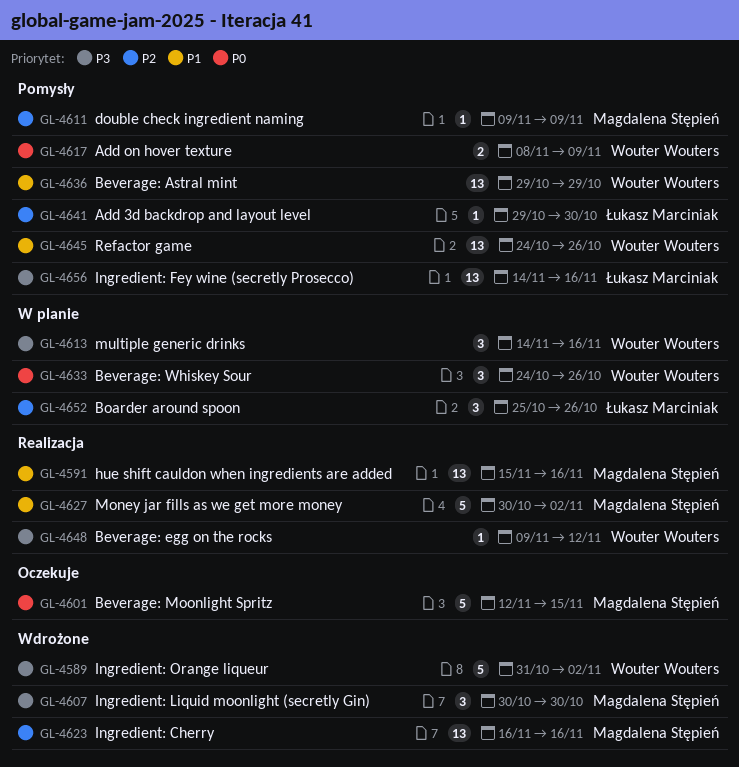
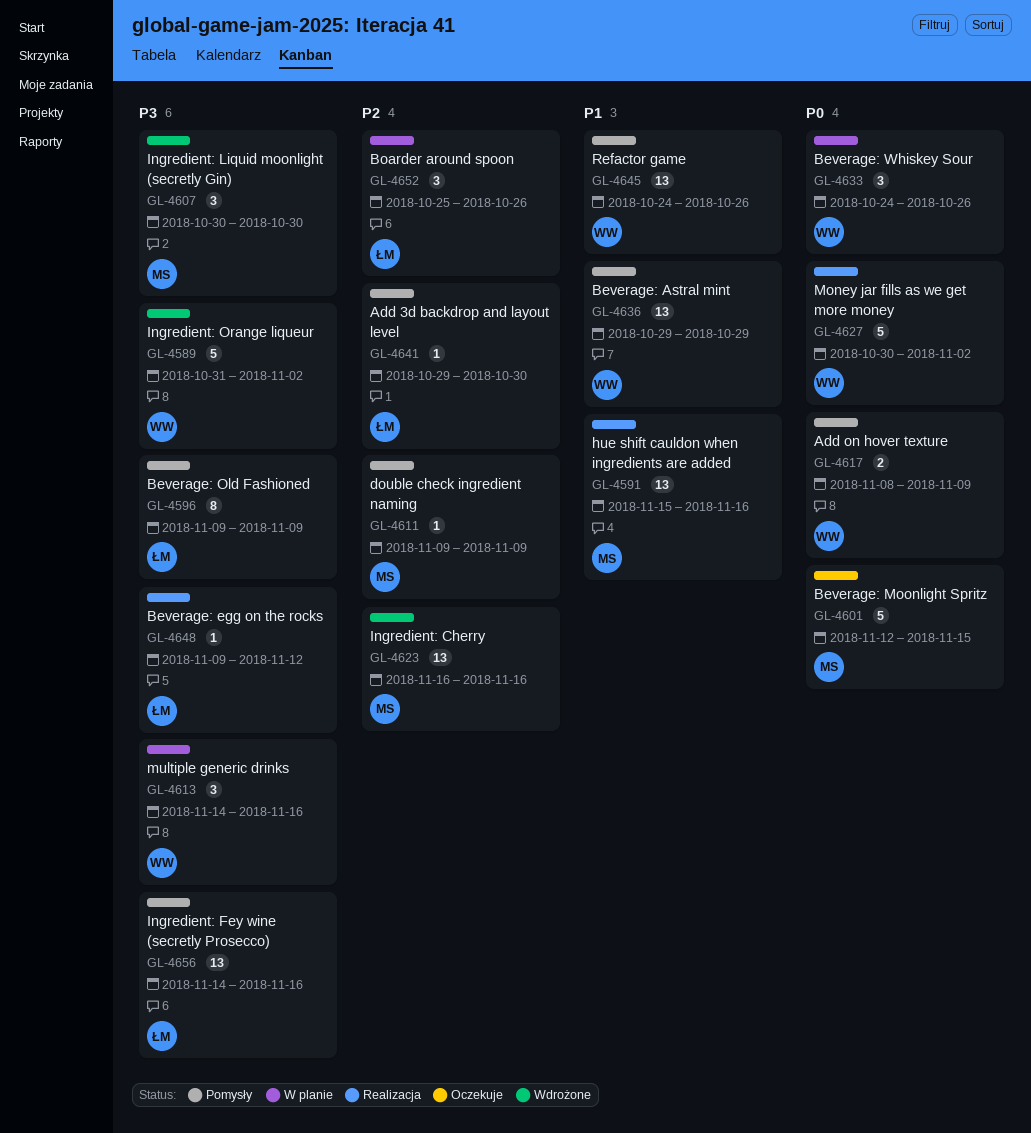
GL-4596: none -> present
GL-4627, owner: Magdalena Stępień -> Wouter Wouters
GL-4627, priority: P1 -> P0
GL-4648, owner: Wouter Wouters -> Łukasz Marciniak

